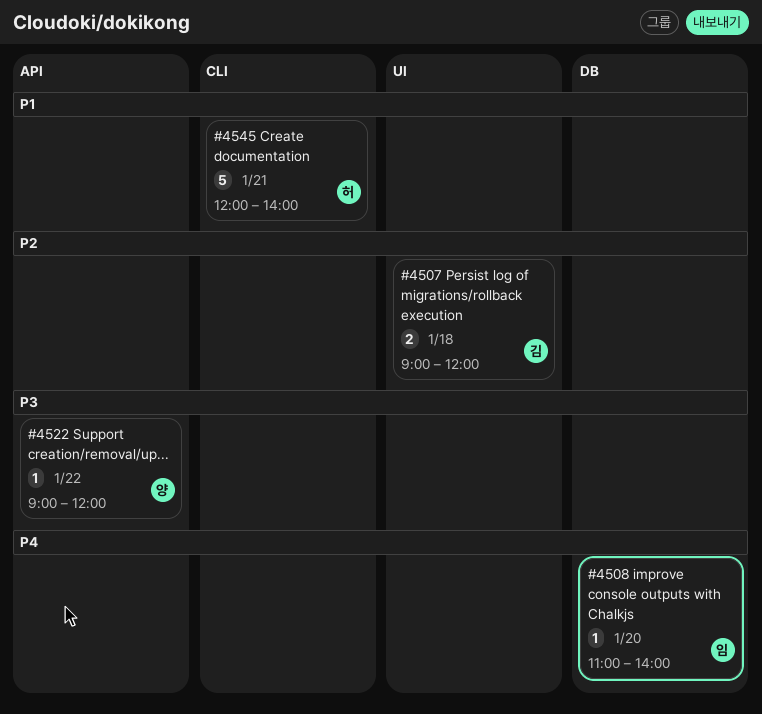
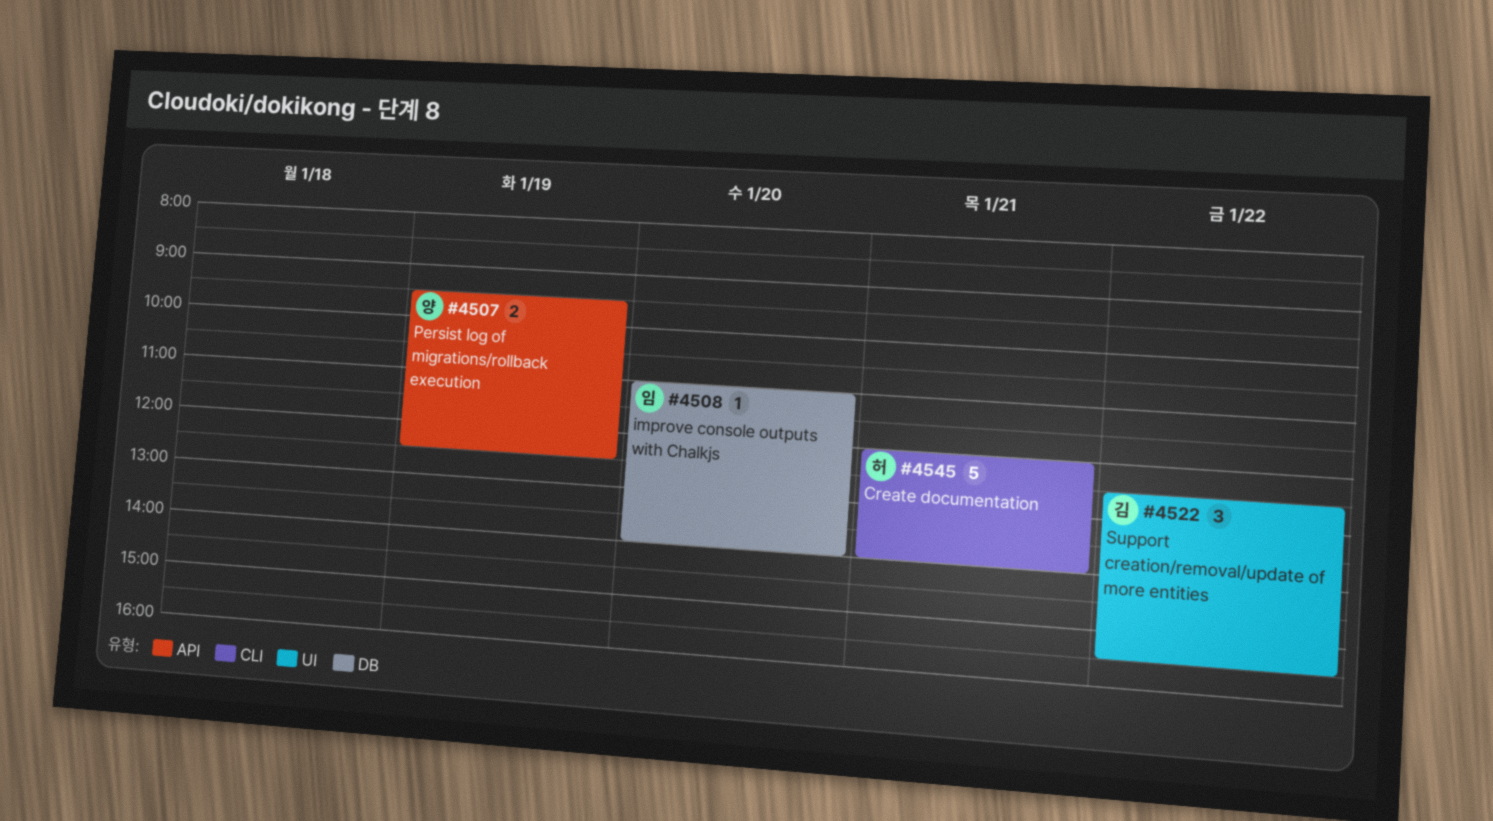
#4507, owner: 김 -> 양
#4507, label: UI -> API
#4507, day: Jan 18 -> Jan 19
#4507, begins: 09:00 -> 09:30
#4507, ends: 12:00 -> 12:30
#4522, owner: 양 -> 김
#4522, label: API -> UI
#4522, estimate: 1 -> 3
#4522, begins: 09:00 -> 12:30
#4522, ends: 12:00 -> 15:30

